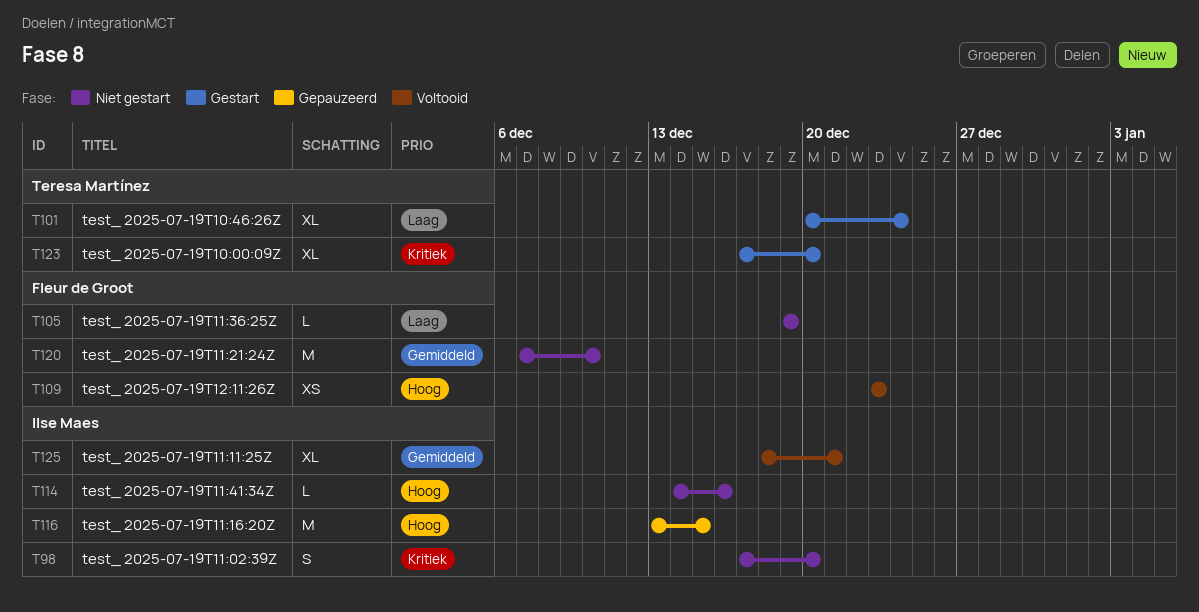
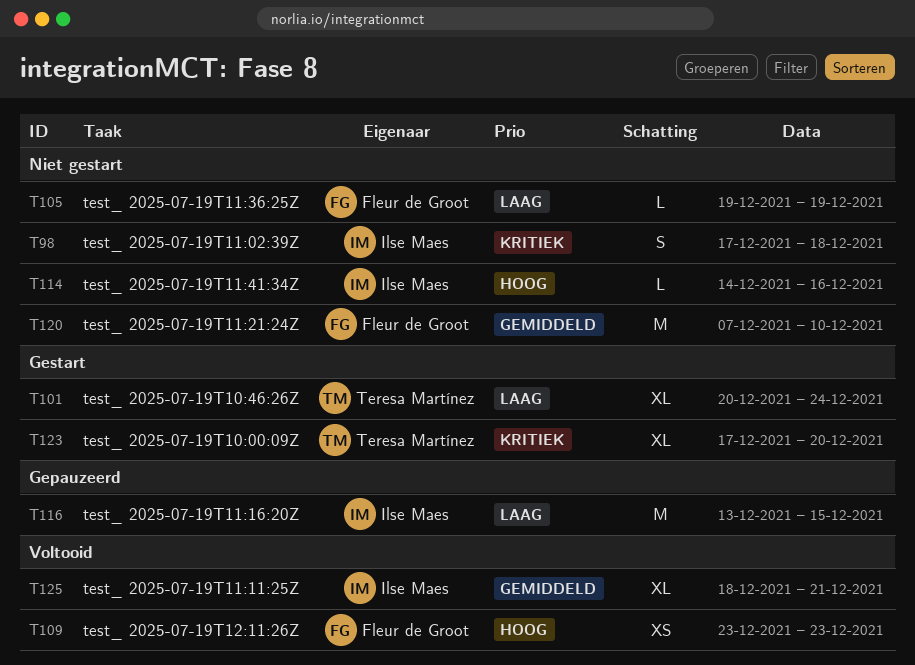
T98, due: Dec 20 -> Dec 18
T116, priority: Hoog -> Laag

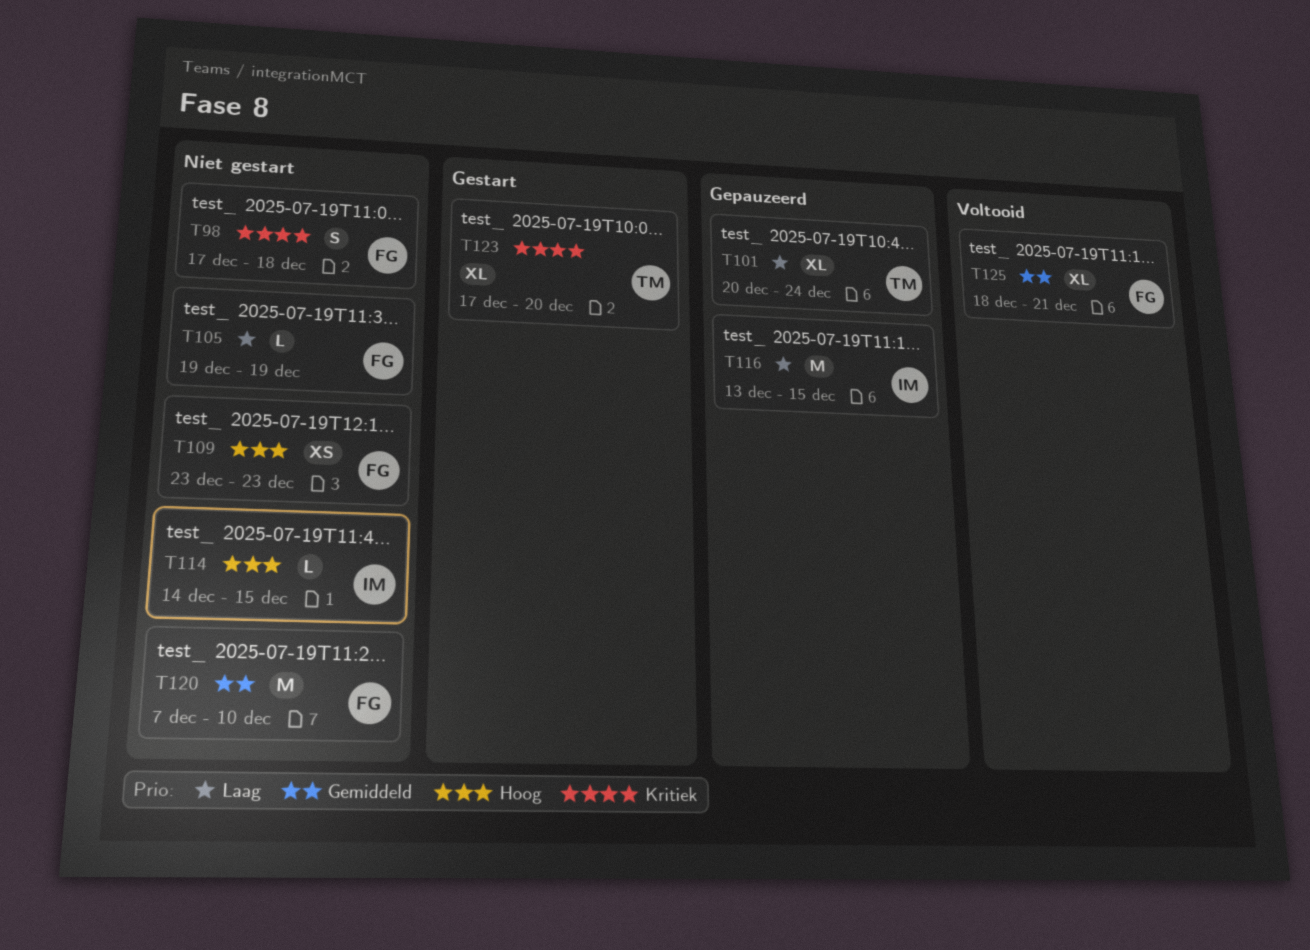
T98, owner: Ilse Maes -> Fleur de Groot
T101, status: Gestart -> Gepauzeerd
T109, status: Voltooid -> Niet gestart
T114, due: Dec 16 -> Dec 15
T125, owner: Ilse Maes -> Fleur de Groot

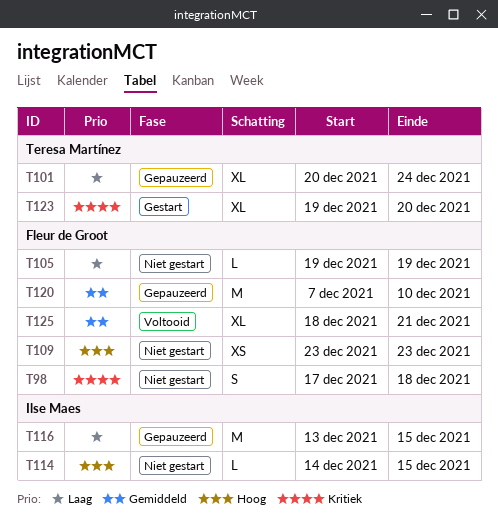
T120, status: Niet gestart -> Gepauzeerd
T123, start: Dec 17 -> Dec 19

